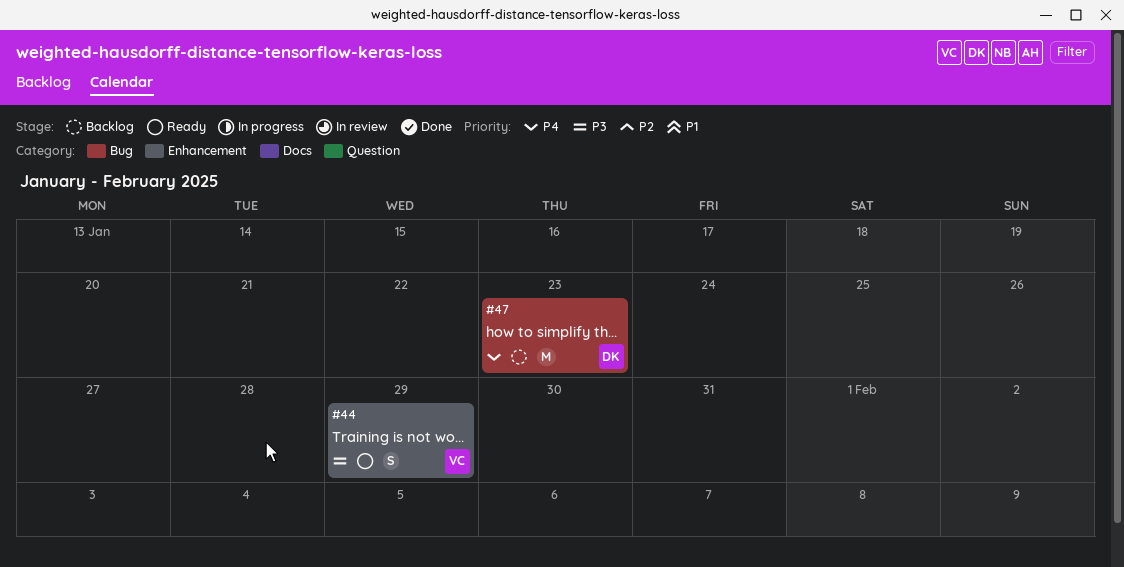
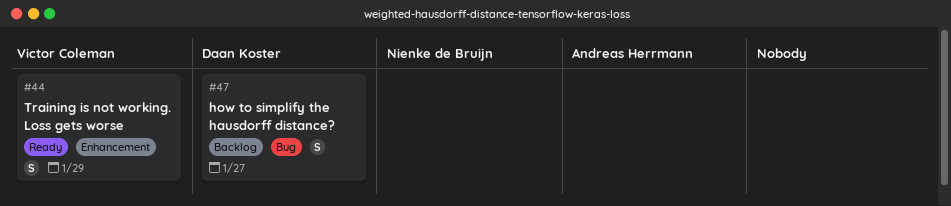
#47, estimate: M -> S
#47, due: Jan 23 -> Jan 27

